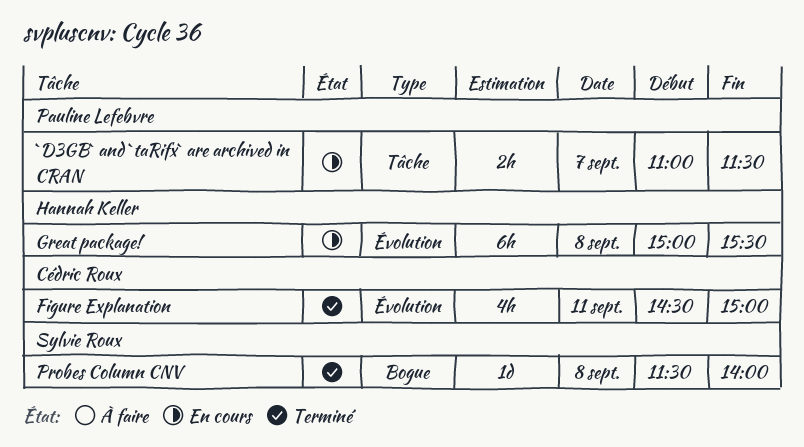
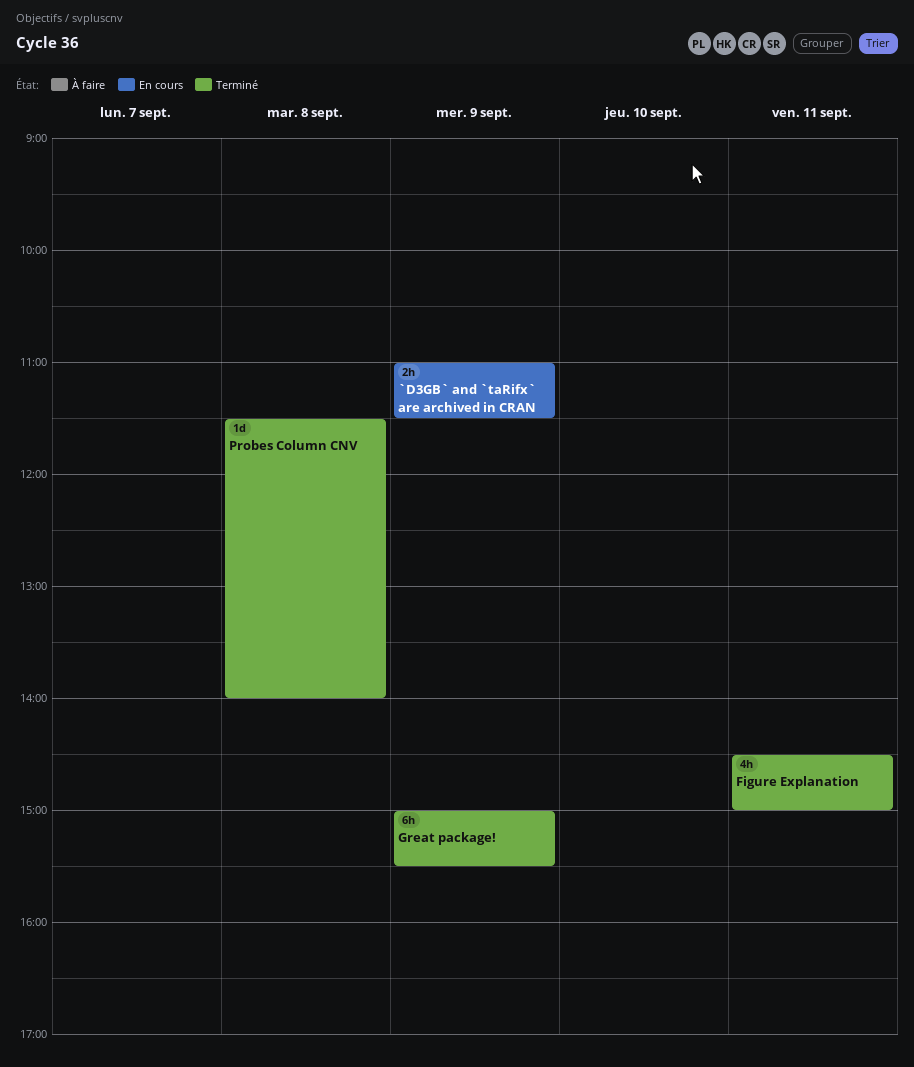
`D3GB` and `taRifx` are archived in CRAN, day: Sep 7 -> Sep 9
Great package!, status: En cours -> Terminé
Great package!, day: Sep 8 -> Sep 9

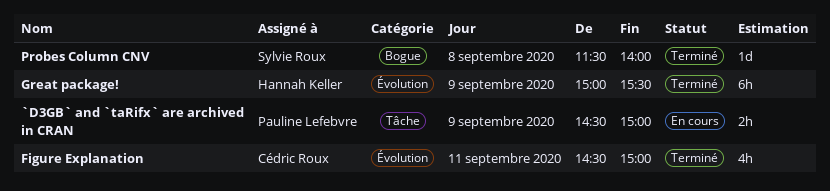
`D3GB` and `taRifx` are archived in CRAN, begins: 11:00 -> 14:30
`D3GB` and `taRifx` are archived in CRAN, ends: 11:30 -> 15:00

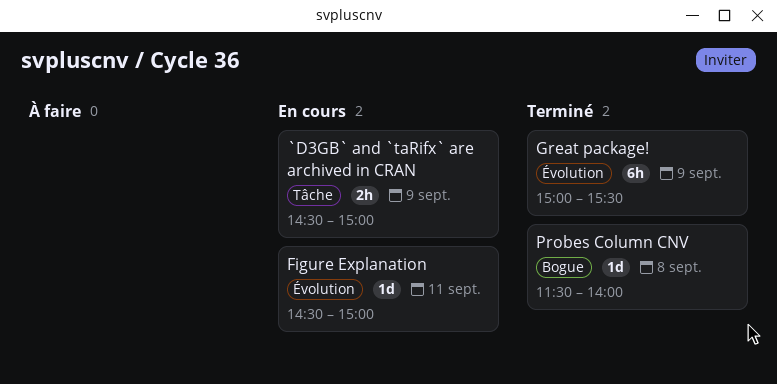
Figure Explanation, status: Terminé -> En cours
Figure Explanation, estimate: 4h -> 1d

